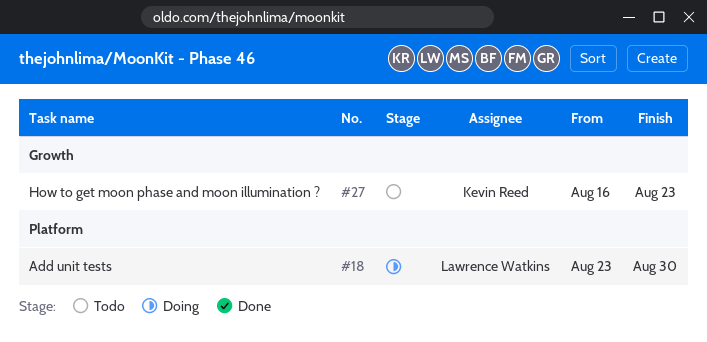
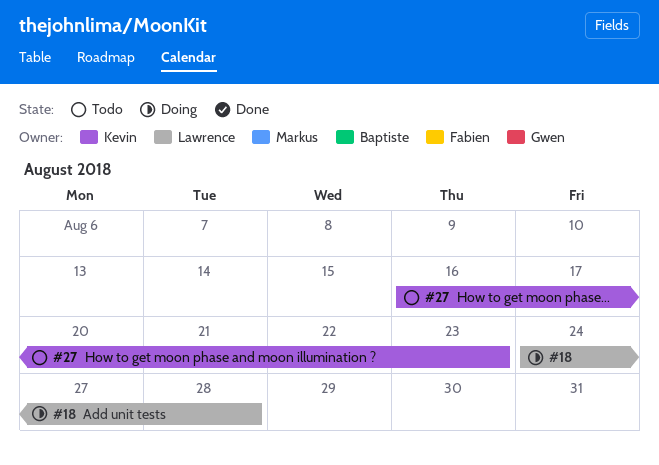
#18, start: Aug 23 -> Aug 24
#18, due: Aug 30 -> Aug 28

